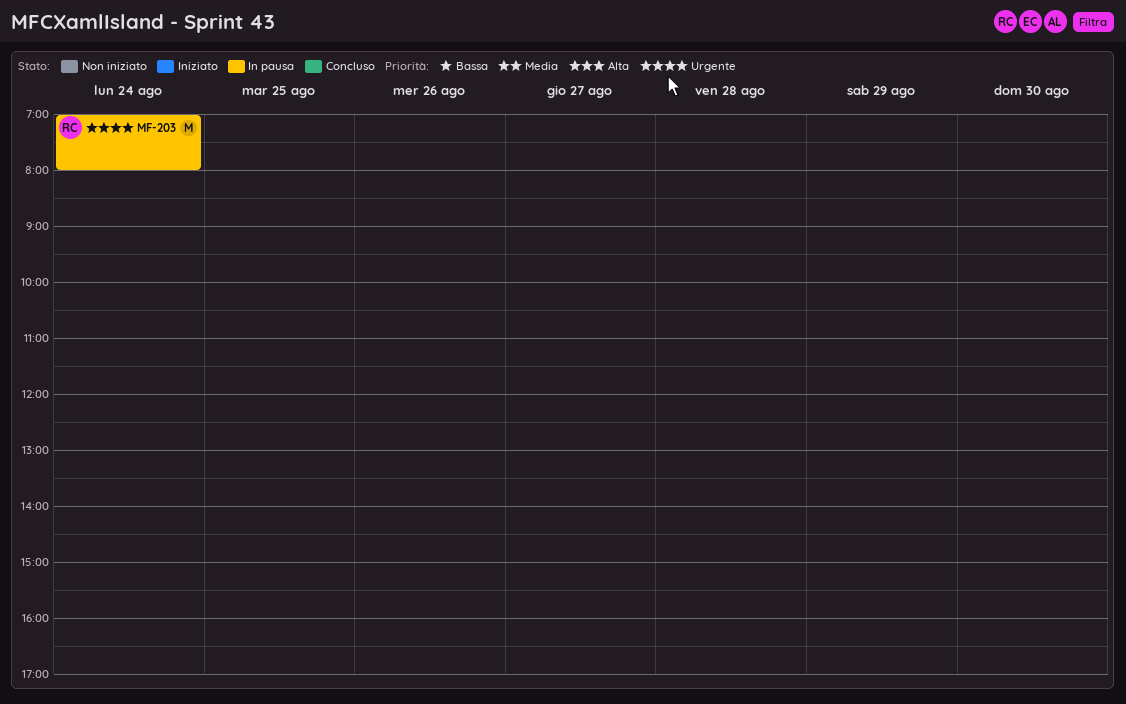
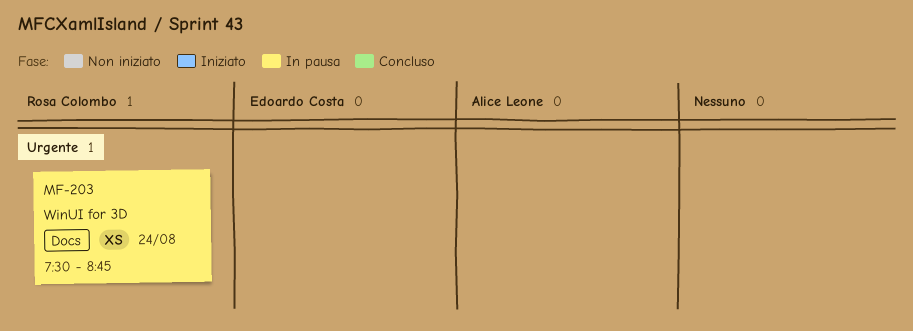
MF-203, estimate: M -> XS
MF-203, begins: 07:00 -> 07:30
MF-203, ends: 08:00 -> 08:45

